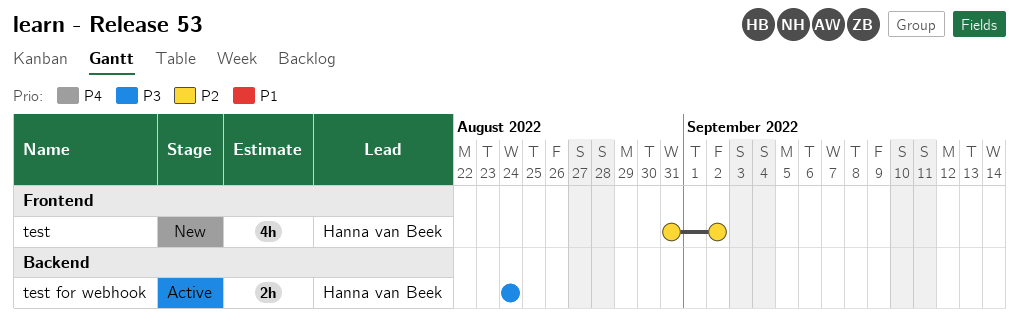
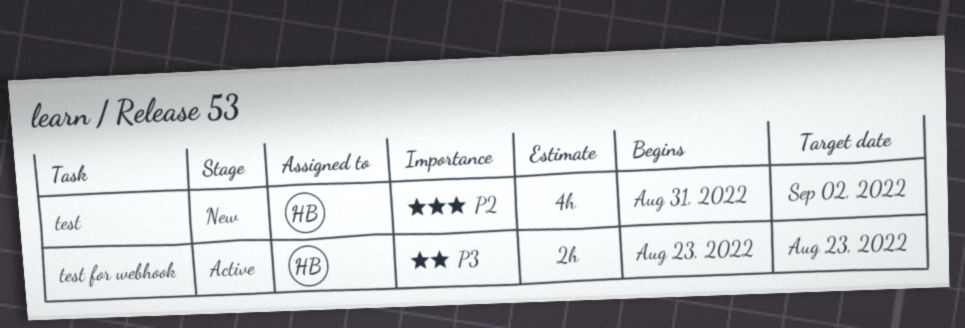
test for webhook, start: Aug 24 -> Aug 23
test for webhook, due: Aug 24 -> Aug 23

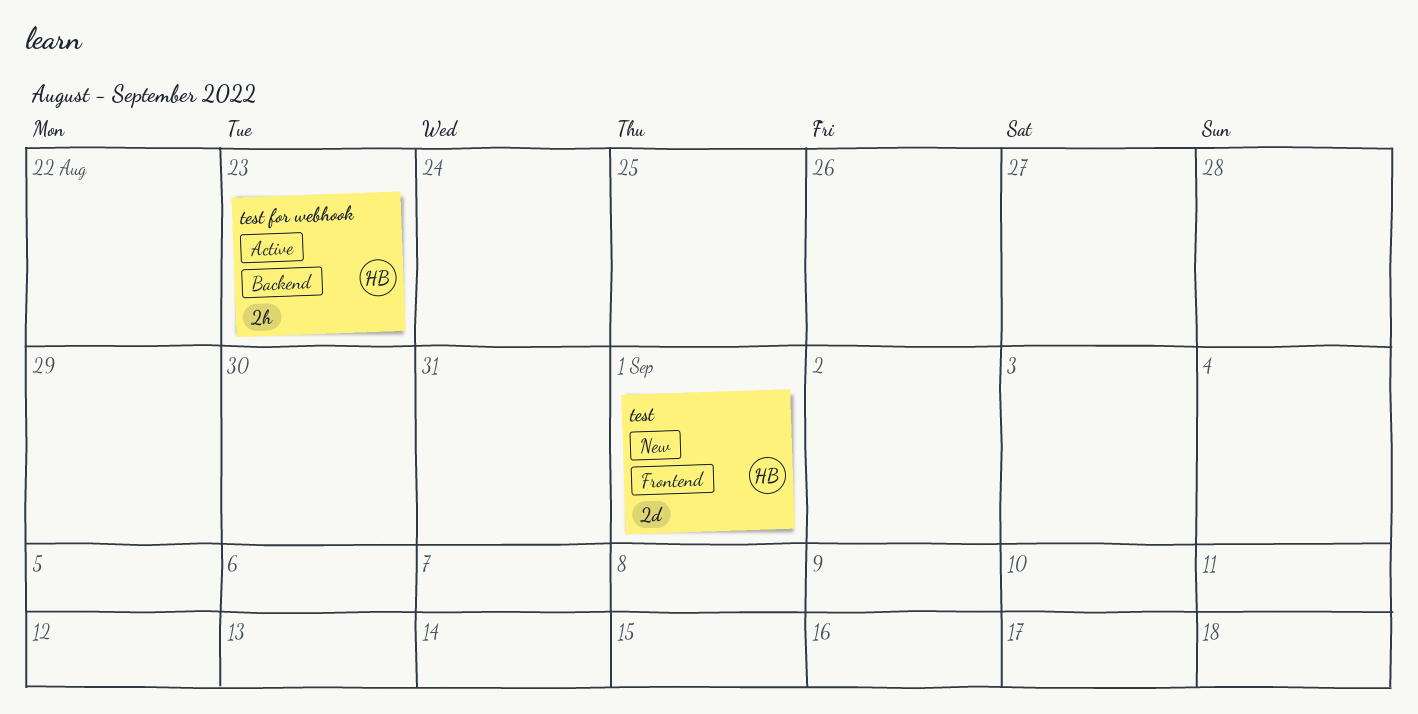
test, estimate: 4h -> 2d
test, due: Sep 2 -> Sep 1

